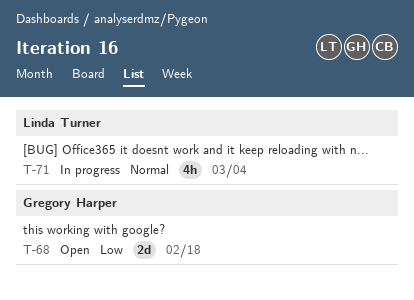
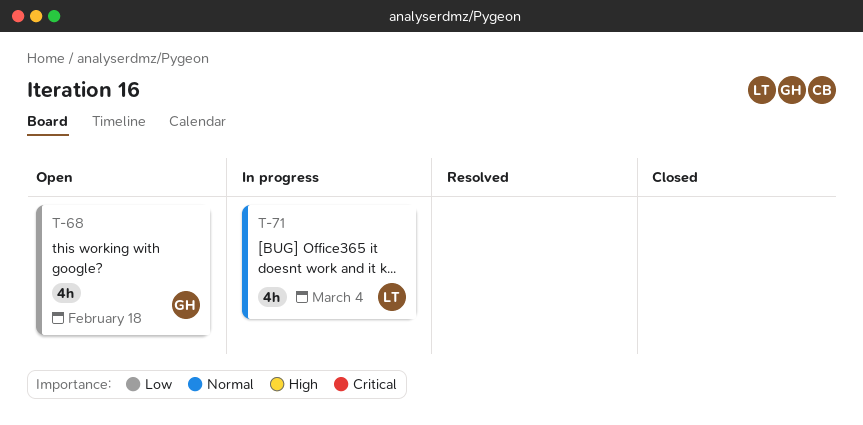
T-68, estimate: 2d -> 4h

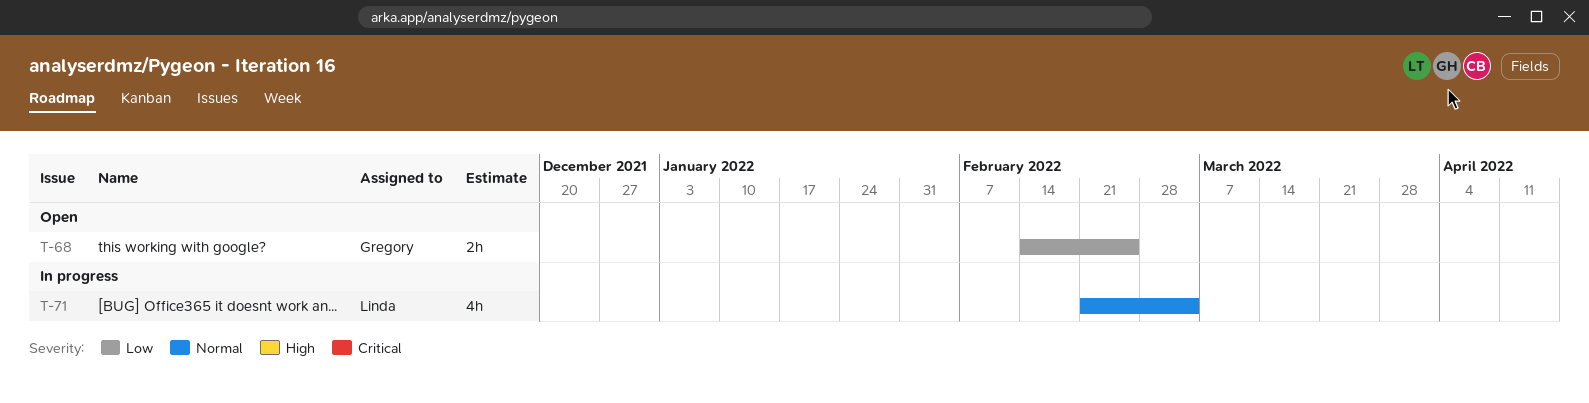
T-68, estimate: 4h -> 2h
T-68, due: Feb 18 -> Feb 25

